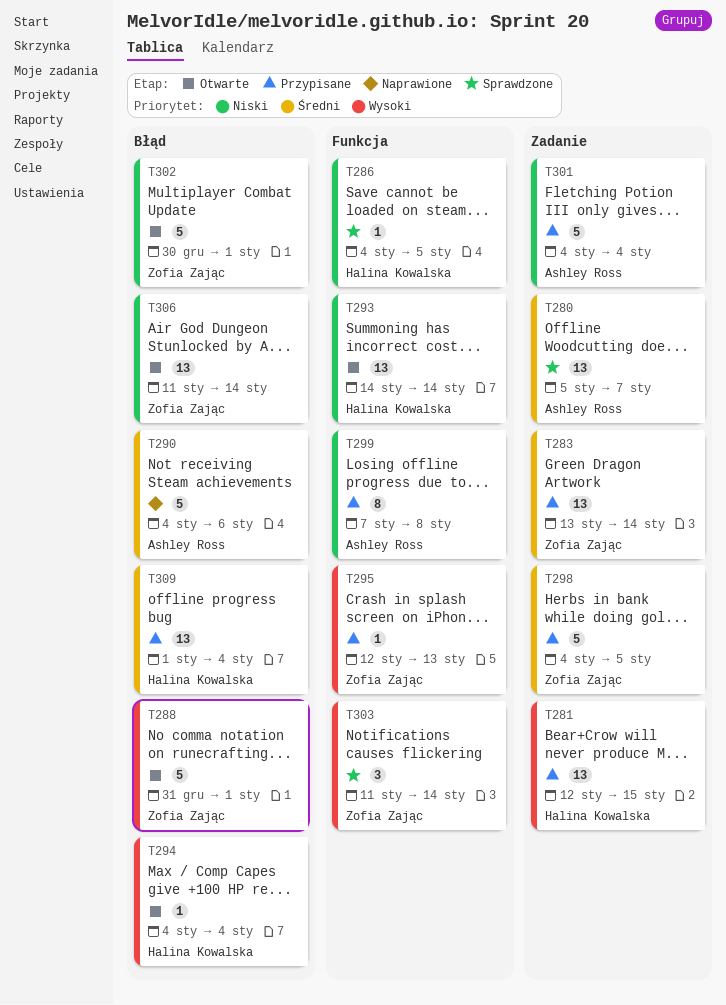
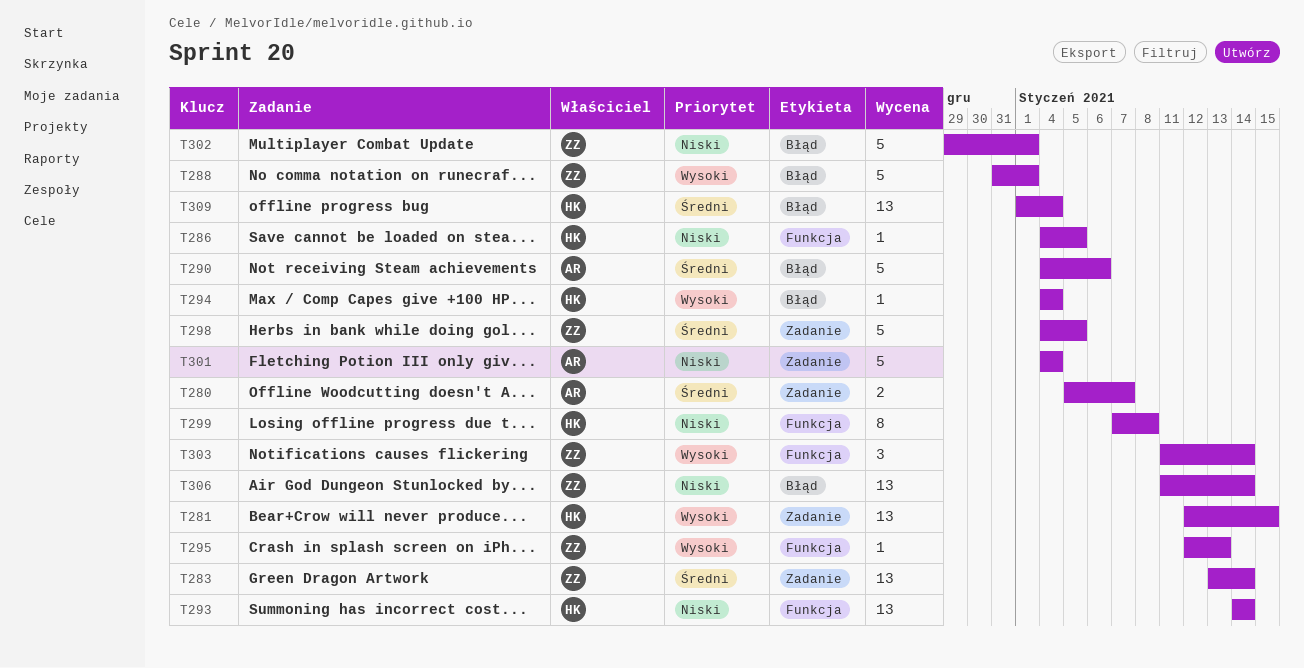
T280, estimate: 13 -> 2
T299, owner: Ashley Ross -> Halina Kowalska
T302, start: Dec 30 -> Dec 29

